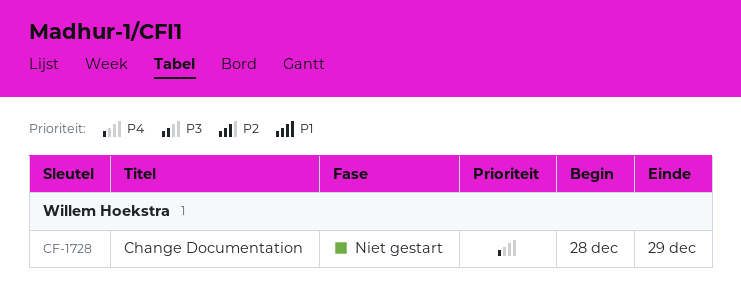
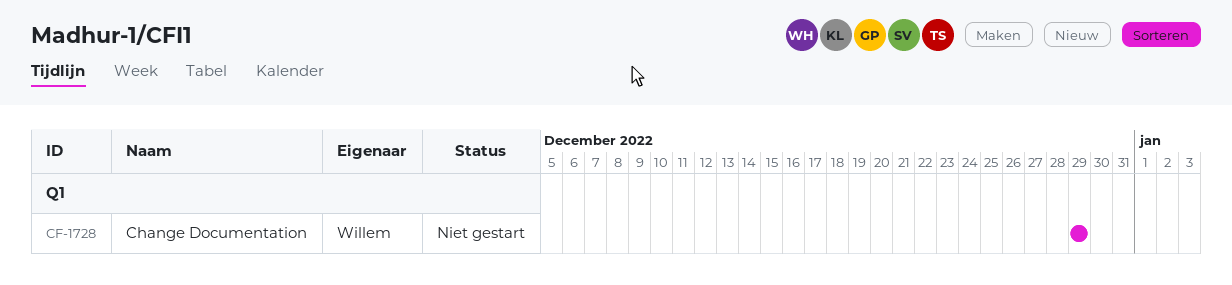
CF-1728, start: Dec 28 -> Dec 29

